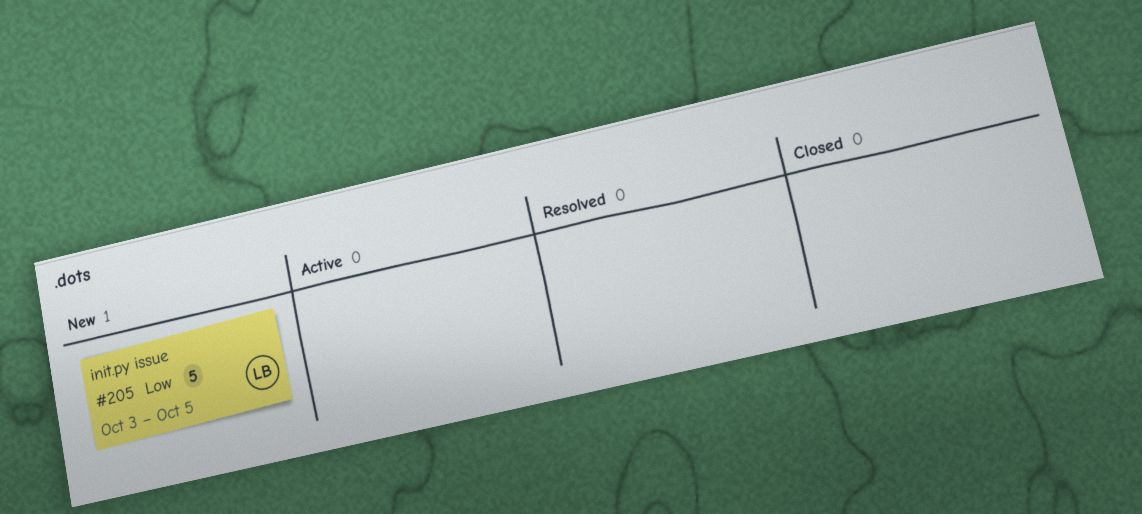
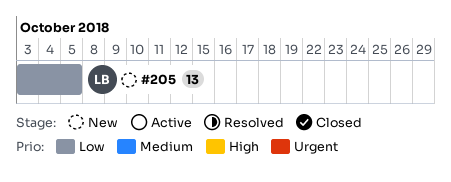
#205, estimate: 5 -> 13

